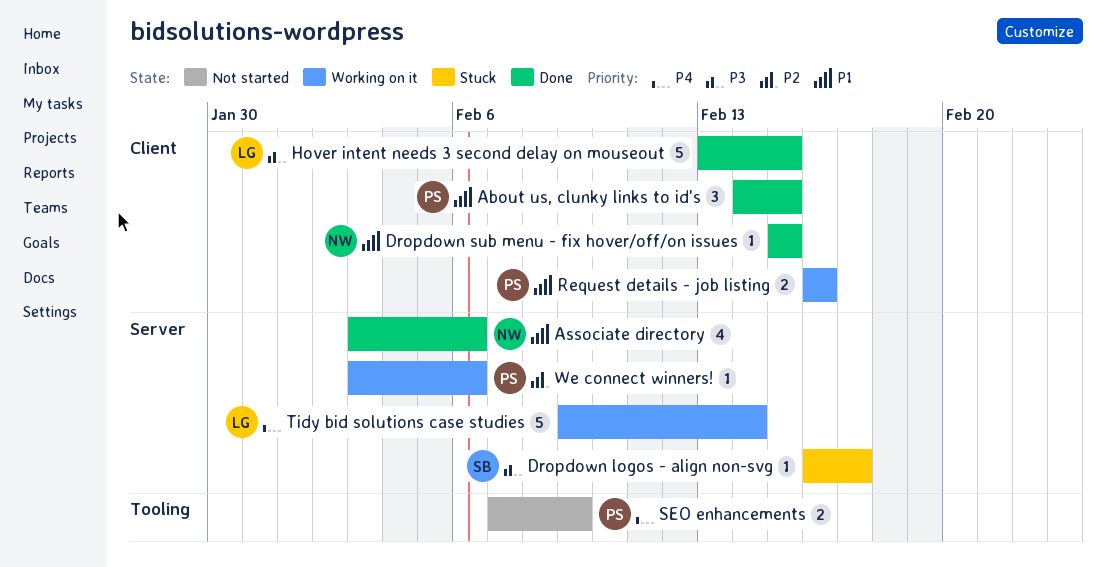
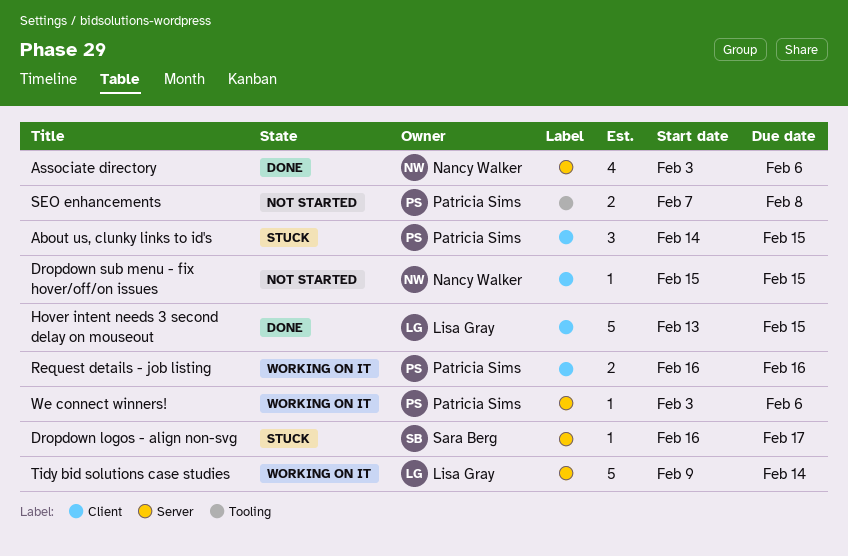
About us, clunky links to id's, status: Done -> Stuck
Dropdown sub menu - fix hover/off/on issues, status: Done -> Not started
SEO enhancements, due: Feb 9 -> Feb 8

